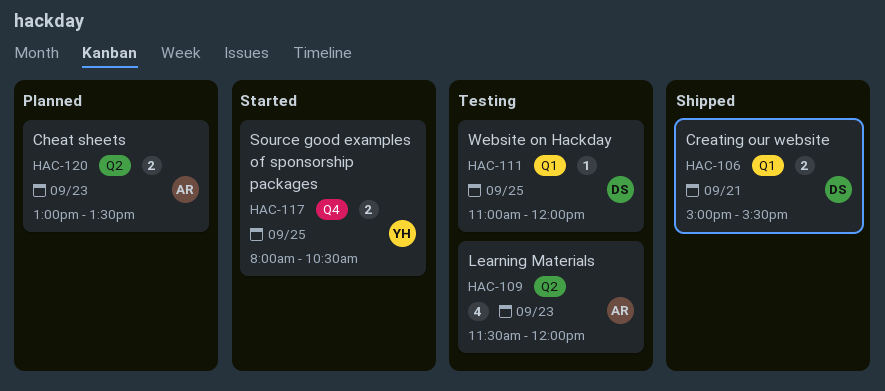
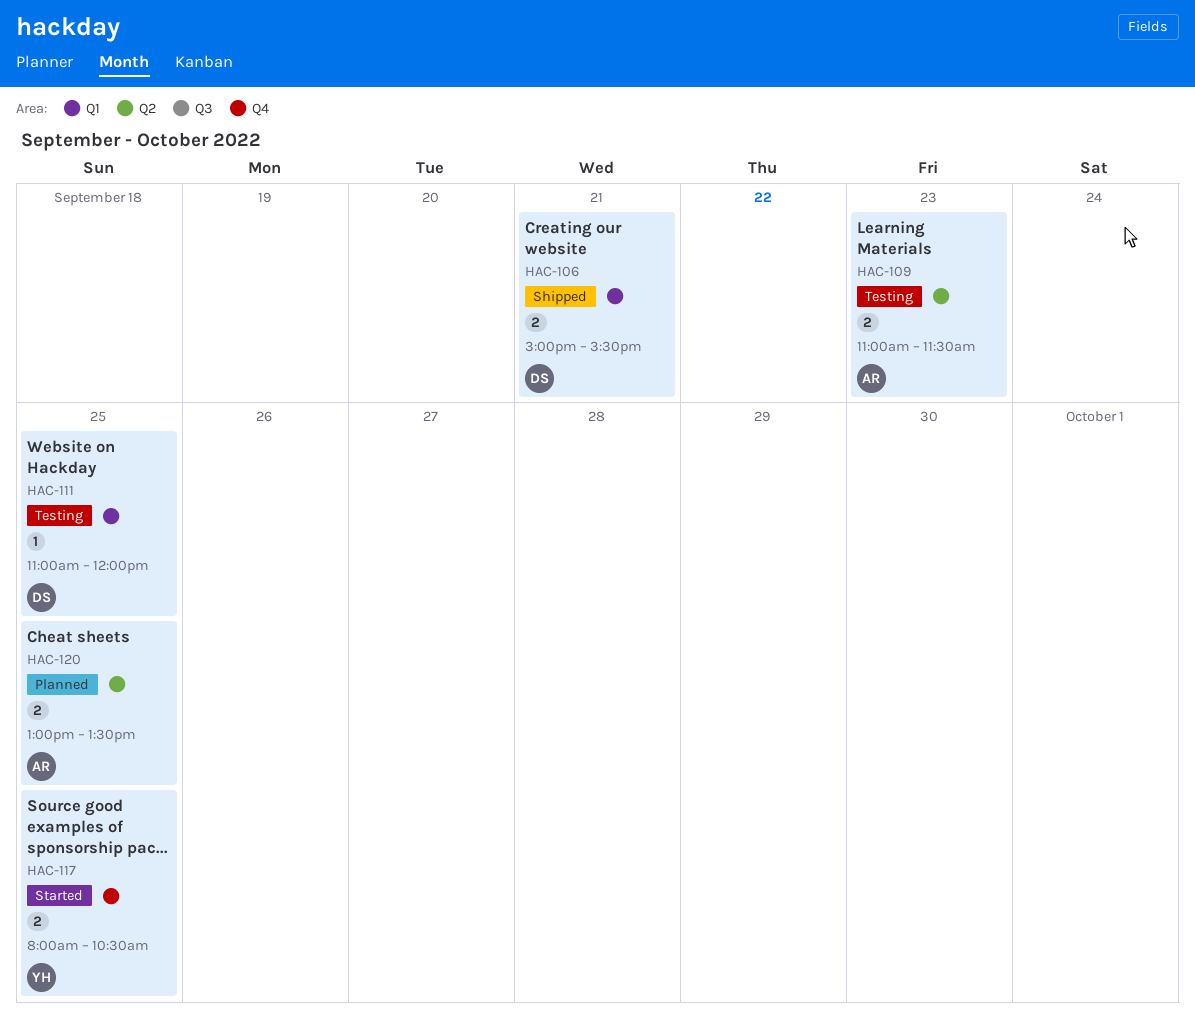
HAC-109, estimate: 4 -> 2
HAC-109, begins: 11:30 -> 11:00
HAC-109, ends: 12:00 -> 11:30
HAC-120, day: Sep 23 -> Sep 25

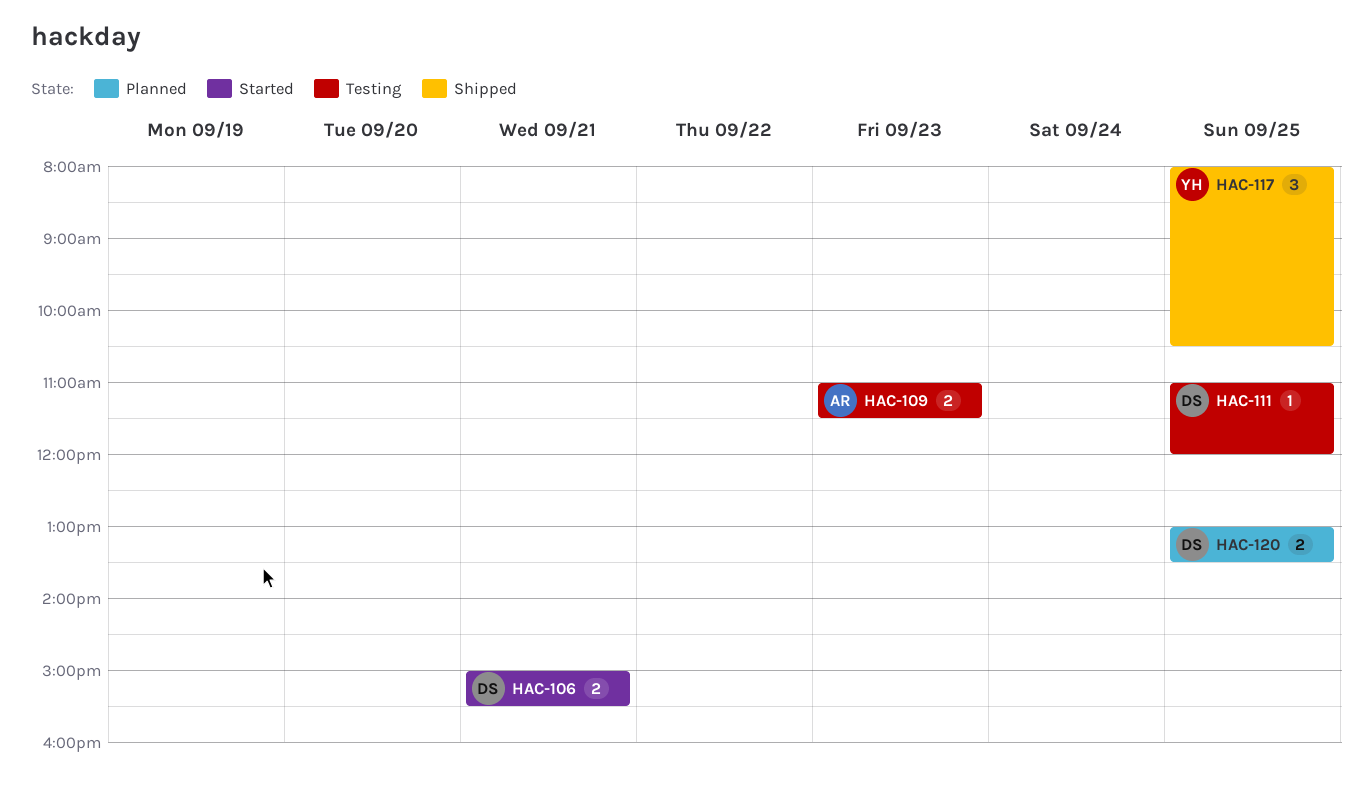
HAC-106, status: Shipped -> Started
HAC-117, status: Started -> Shipped
HAC-117, estimate: 2 -> 3
HAC-120, owner: AR -> DS

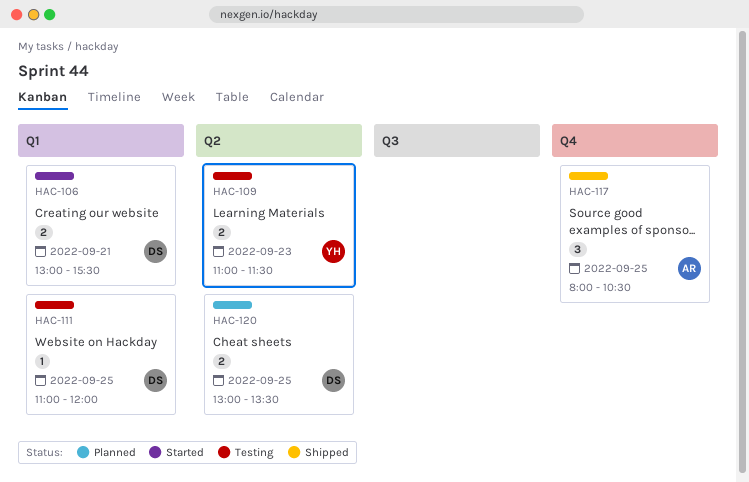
HAC-106, begins: 15:00 -> 13:00
HAC-109, owner: AR -> YH
HAC-117, owner: YH -> AR

